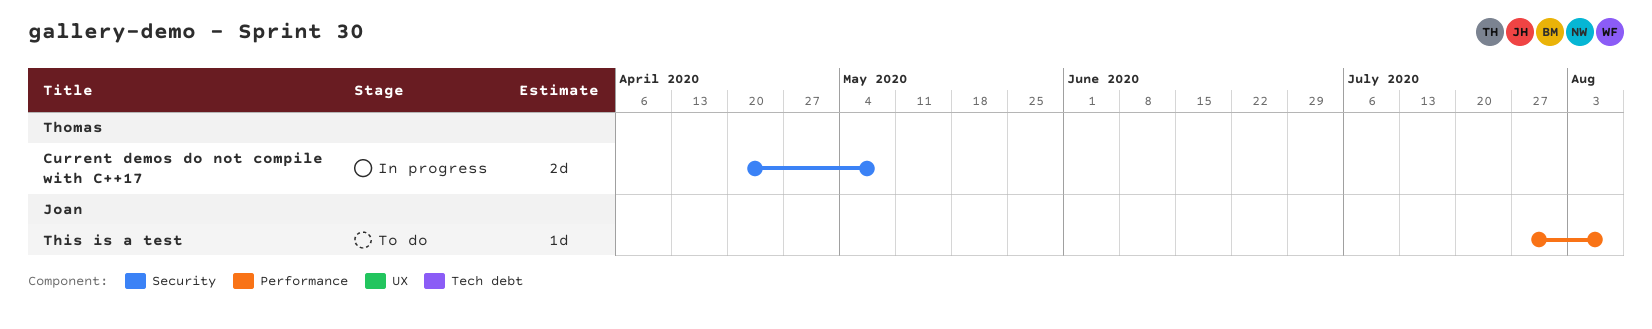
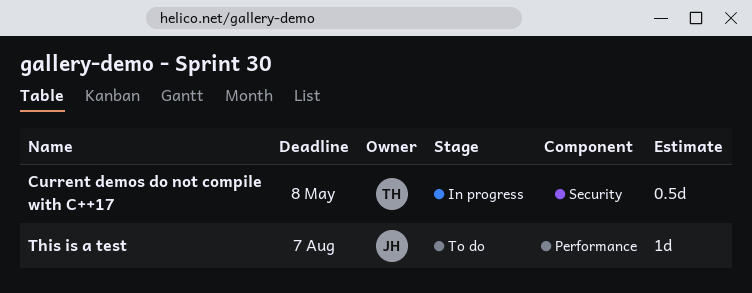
Current demos do not compile with C++17, estimate: 2d -> 0.5d

